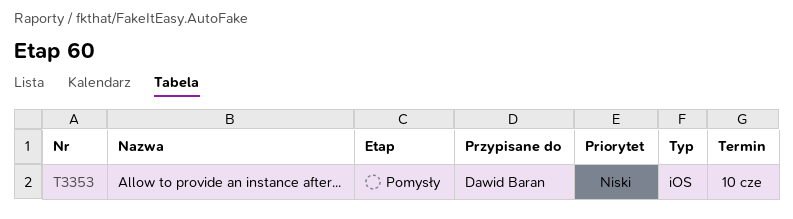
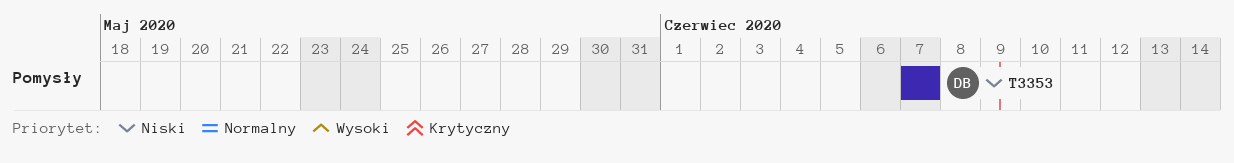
T3353, due: Jun 10 -> Jun 7

